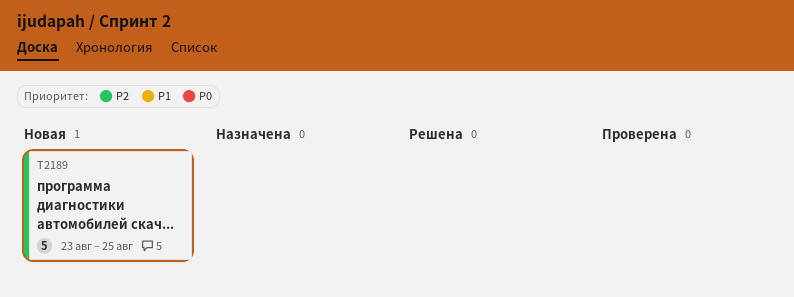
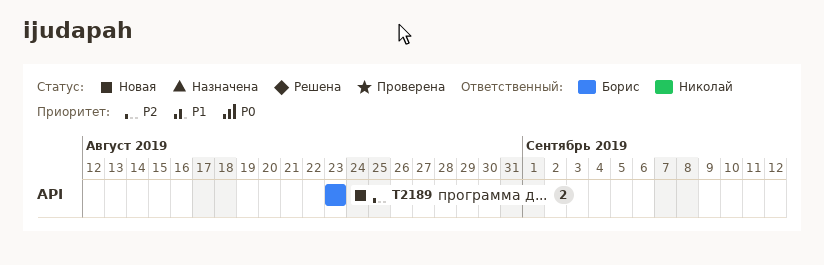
T2189, estimate: 5 -> 2
T2189, due: Aug 25 -> Aug 23

